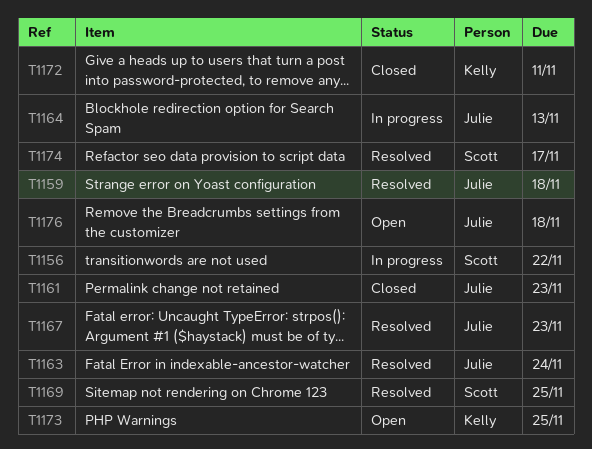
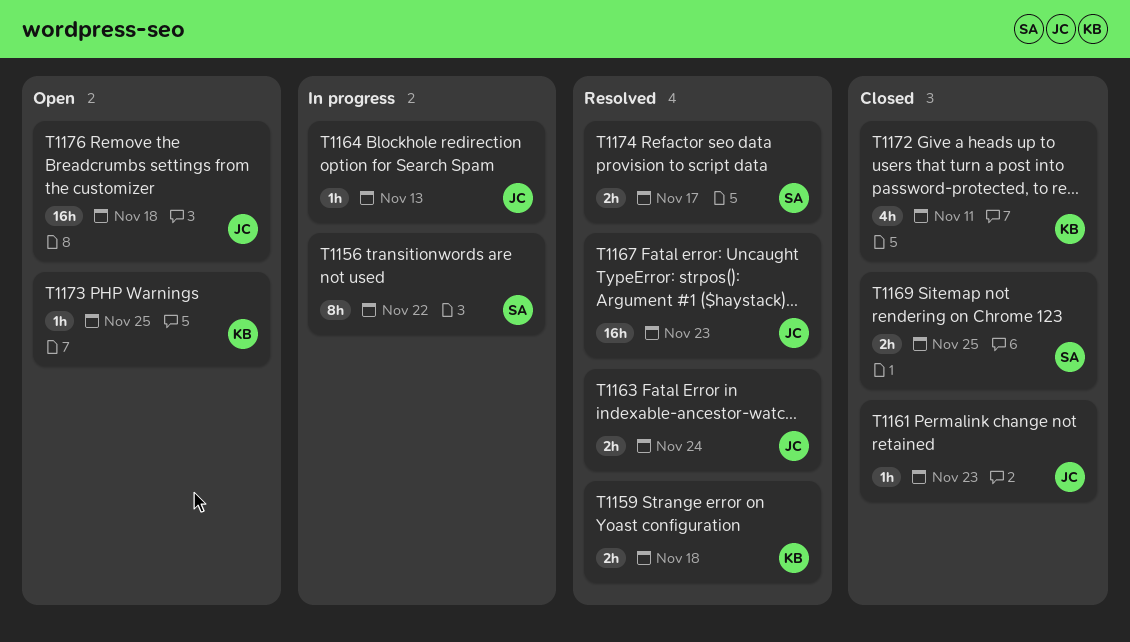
T1159, owner: Julie -> Kelly
T1169, status: Resolved -> Closed

